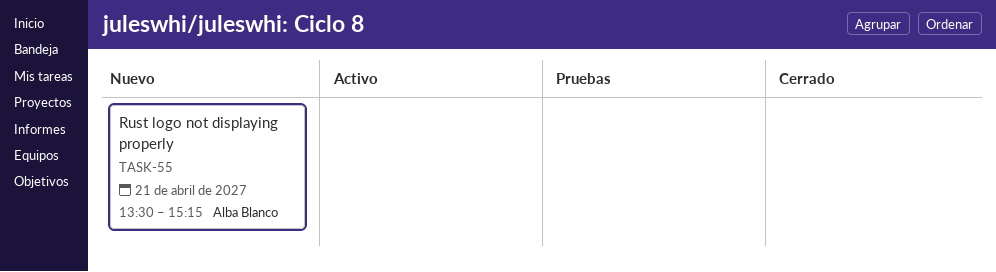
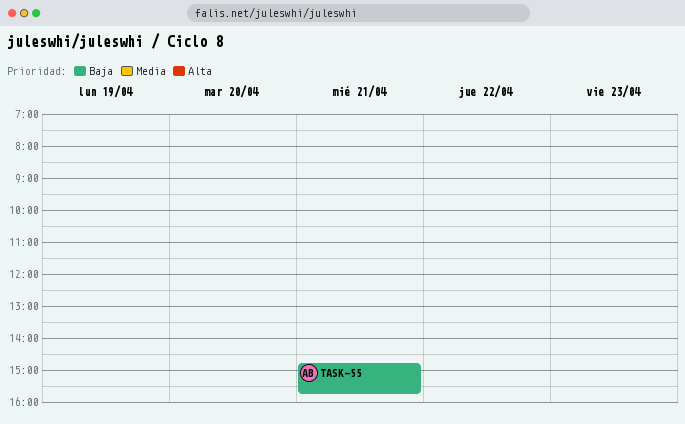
TASK-55, begins: 13:30 -> 14:45
TASK-55, ends: 15:15 -> 15:45

